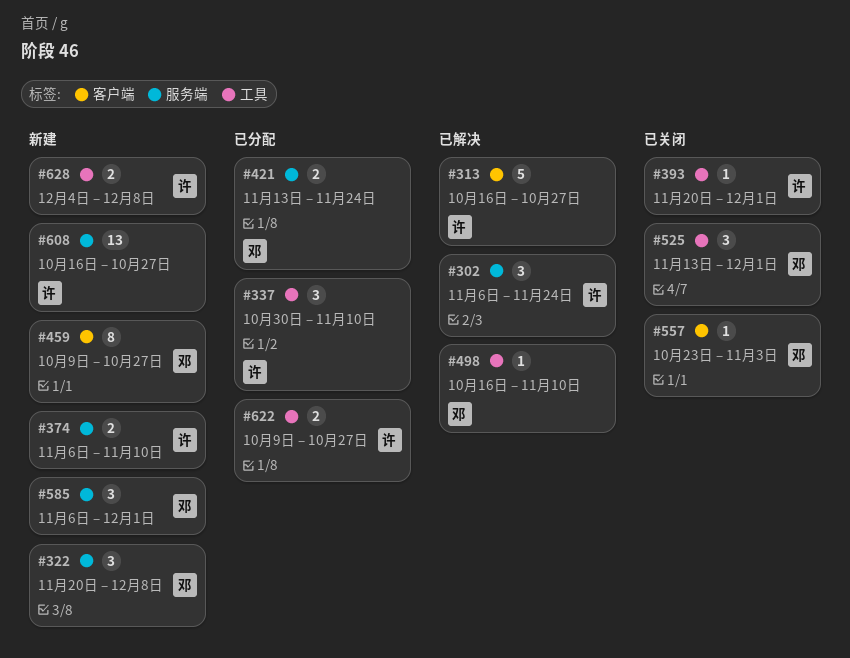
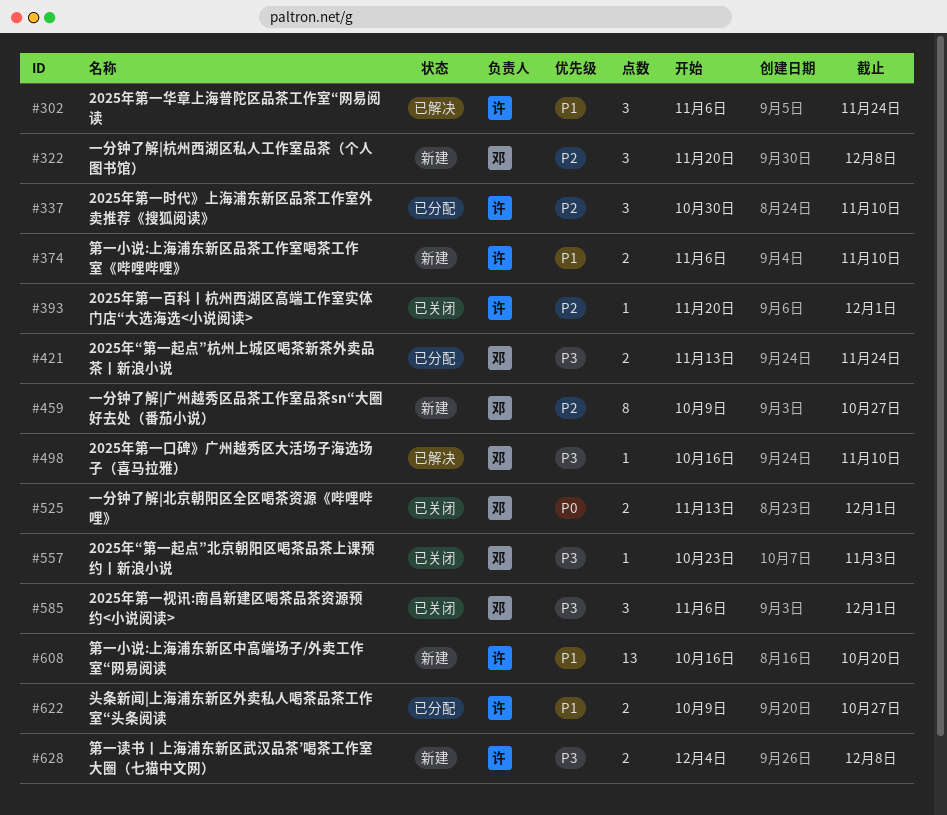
#313: present -> none
#525, estimate: 3 -> 2
#585, status: 新建 -> 已关闭
#608, due: Oct 27 -> Oct 20

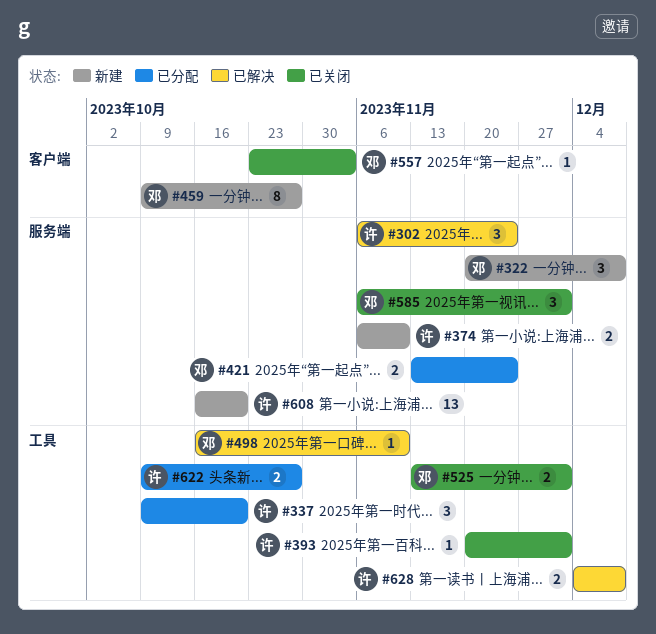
#337, start: Oct 30 -> Oct 9
#337, due: Nov 10 -> Oct 20
#628, status: 新建 -> 已解决

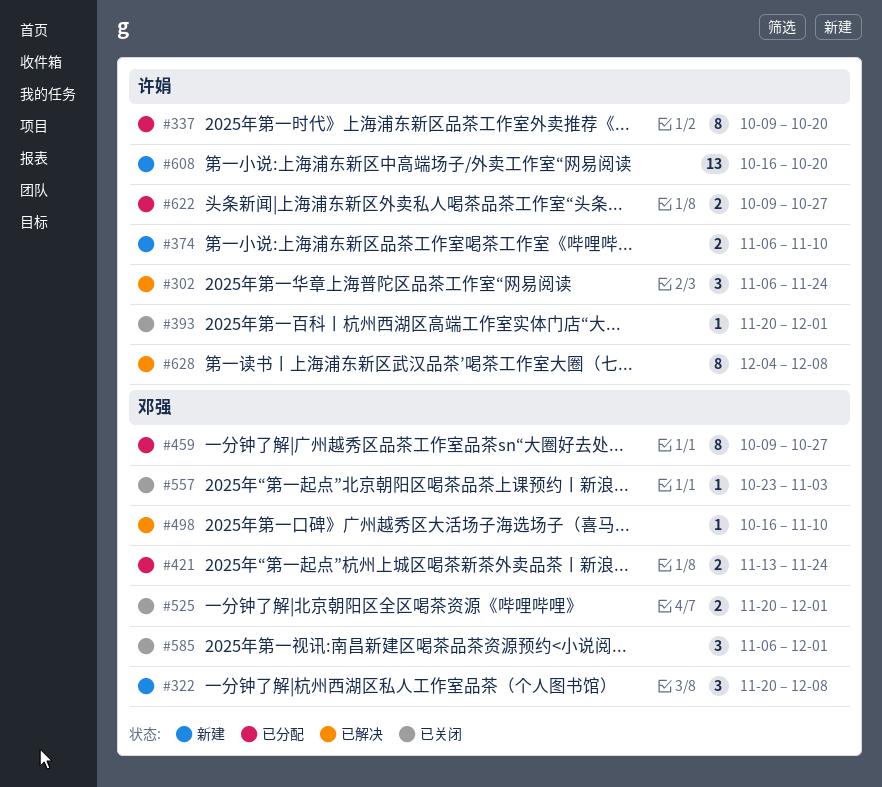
#337, estimate: 3 -> 8
#459, status: 新建 -> 已分配
#525, start: Nov 13 -> Nov 20
#628, estimate: 2 -> 8

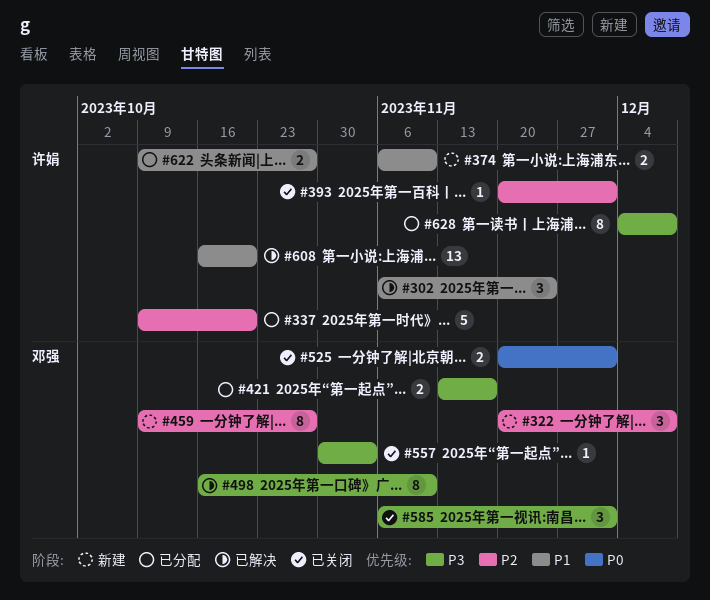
#337, estimate: 8 -> 5
#421, due: Nov 24 -> Nov 17
#459, status: 已分配 -> 新建
#498, estimate: 1 -> 8
#557, start: Oct 23 -> Oct 30
#608, status: 新建 -> 已解决
#628, status: 已解决 -> 已分配

